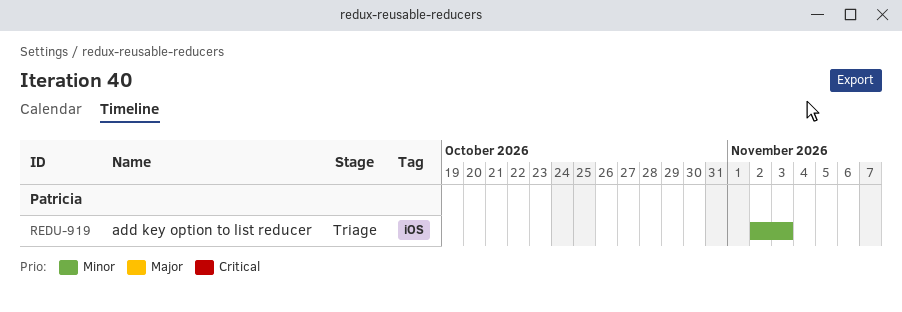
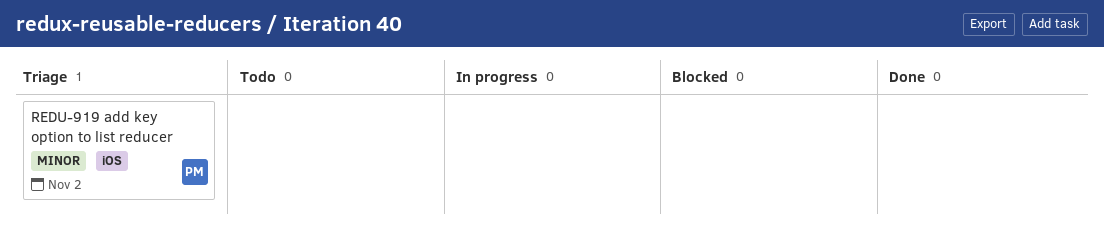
REDU-919, due: Nov 3 -> Nov 2

